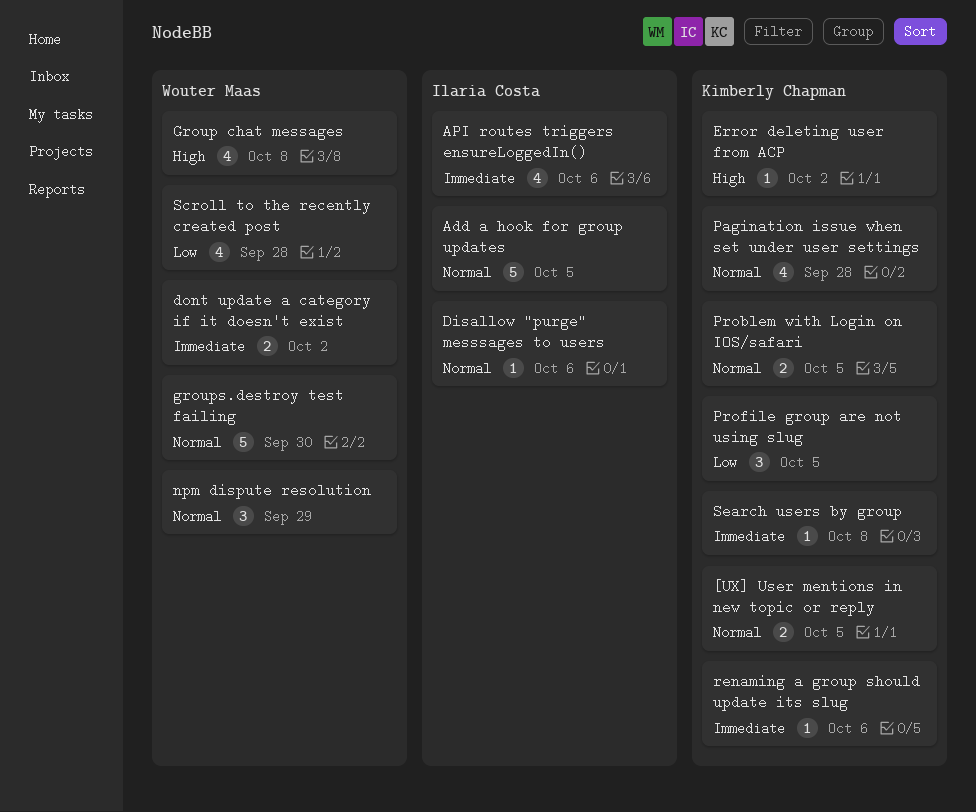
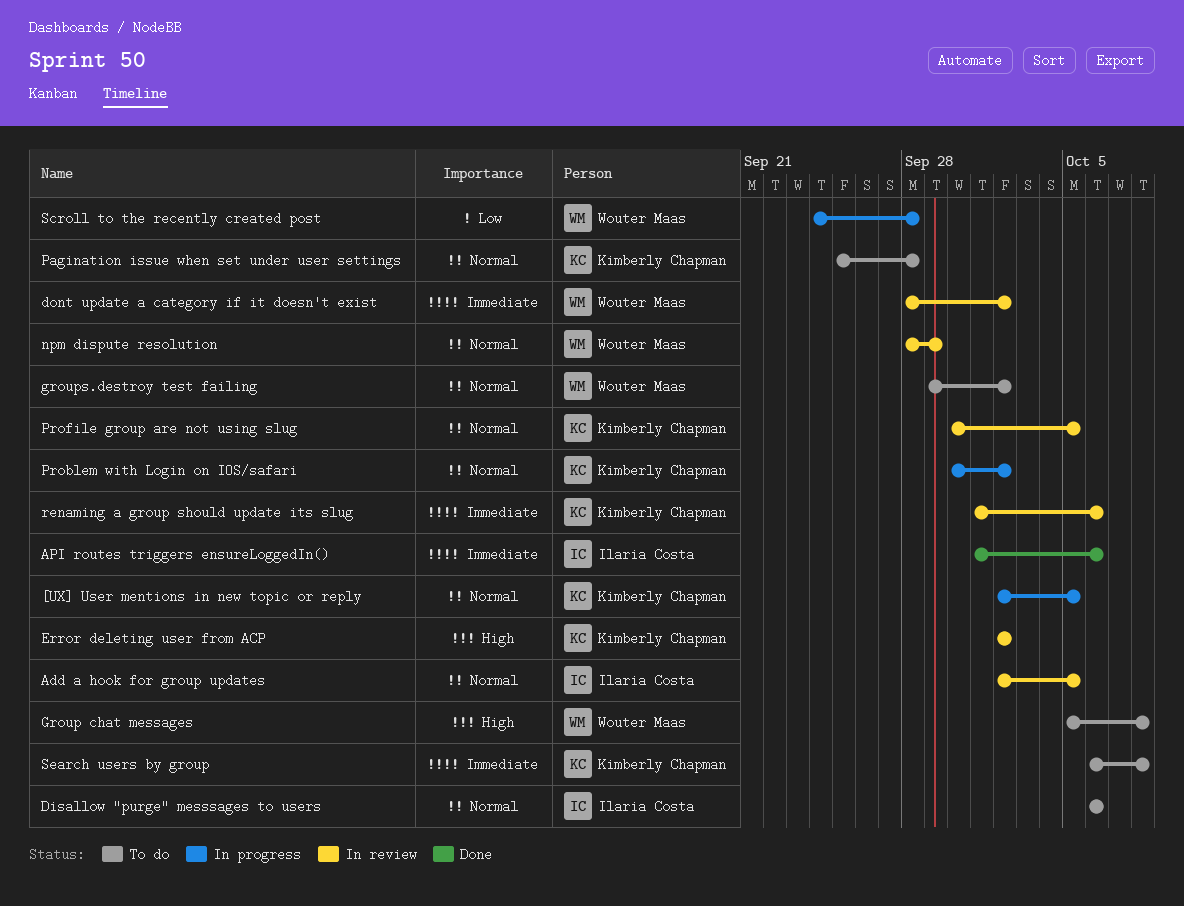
groups.destroy test failing, due: Sep 30 -> Oct 2
Problem with Login on IOS/safari, due: Oct 5 -> Oct 2
Profile group are not using slug, priority: Low -> Normal

